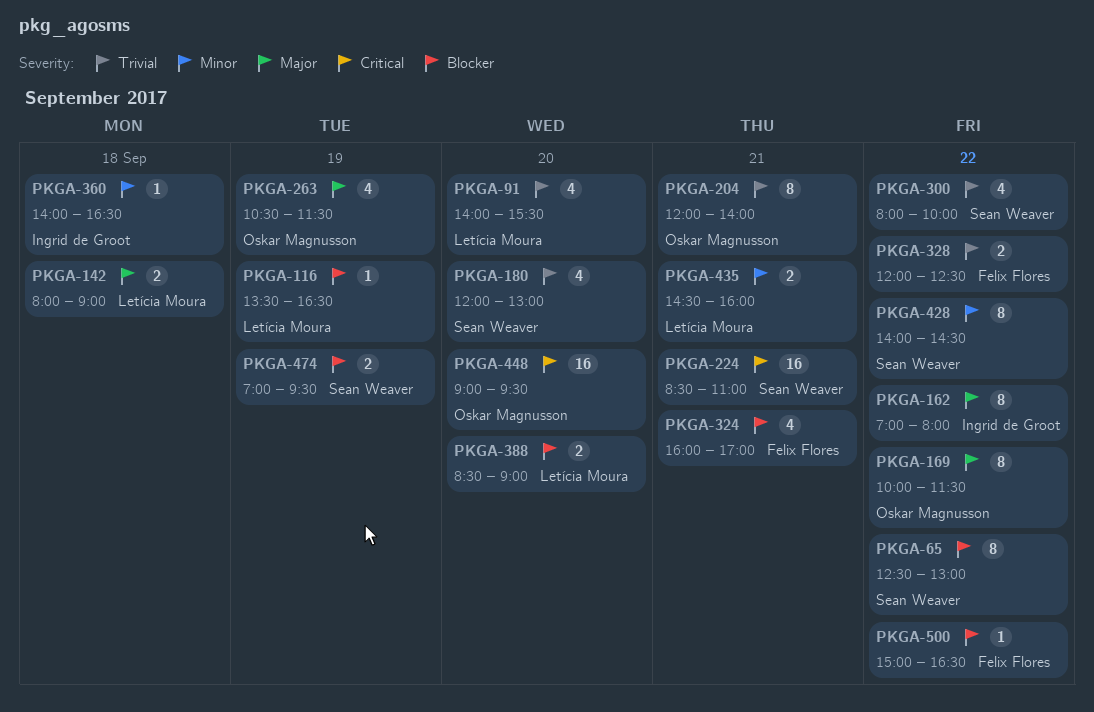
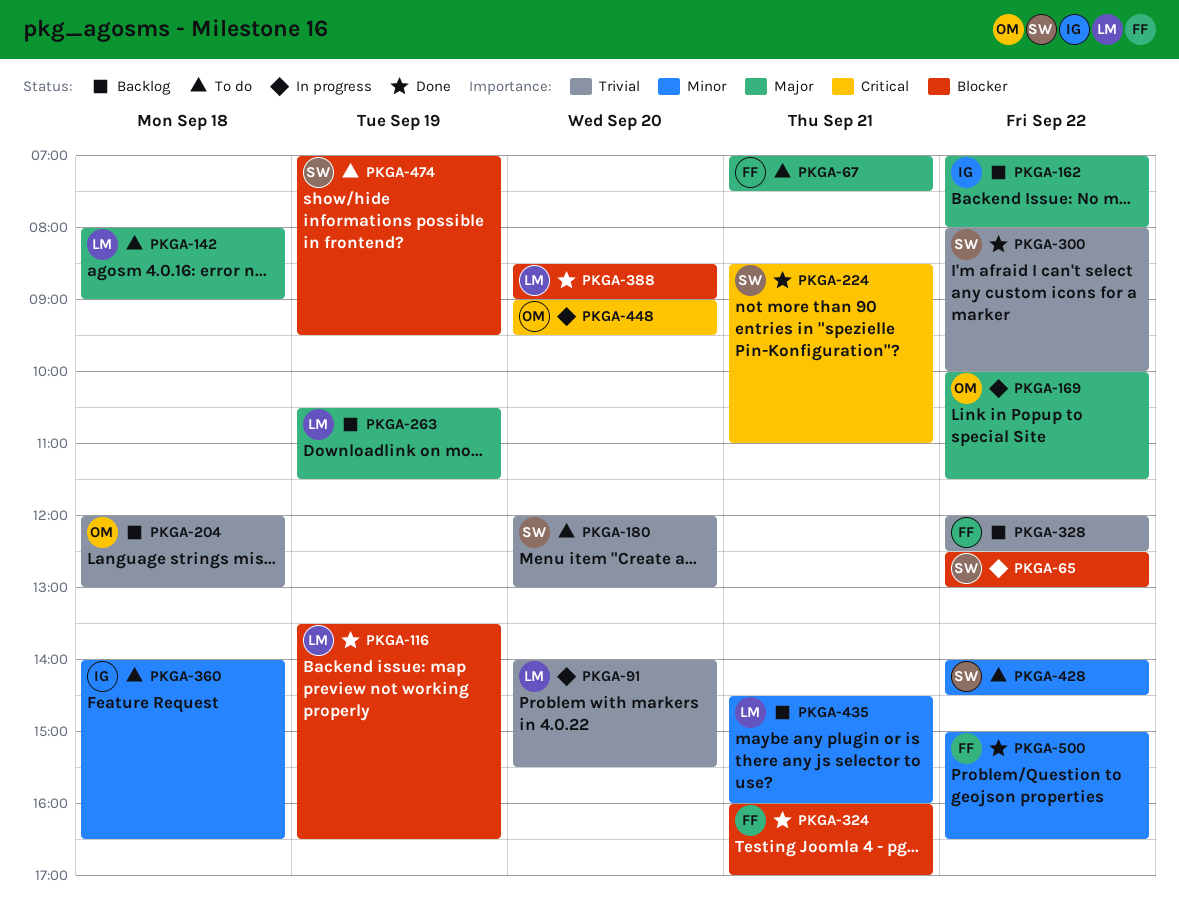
PKGA-67: none -> present
PKGA-204, day: Sep 21 -> Sep 18
PKGA-204, ends: 14:00 -> 13:00
PKGA-263, owner: Oskar Magnusson -> Letícia Moura
PKGA-500, priority: Blocker -> Minor

